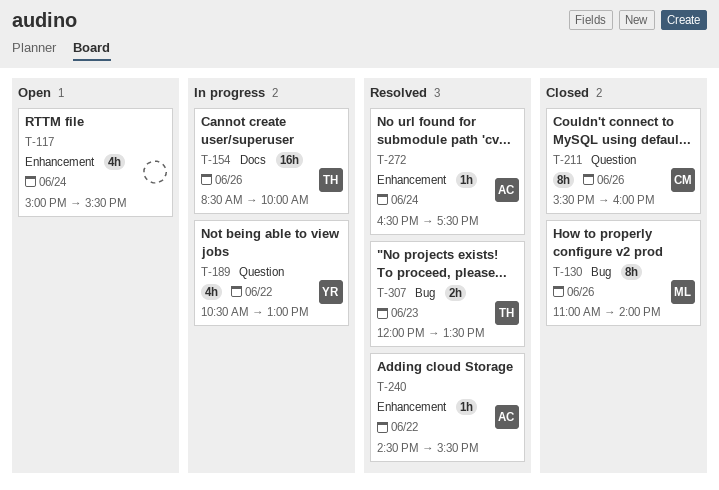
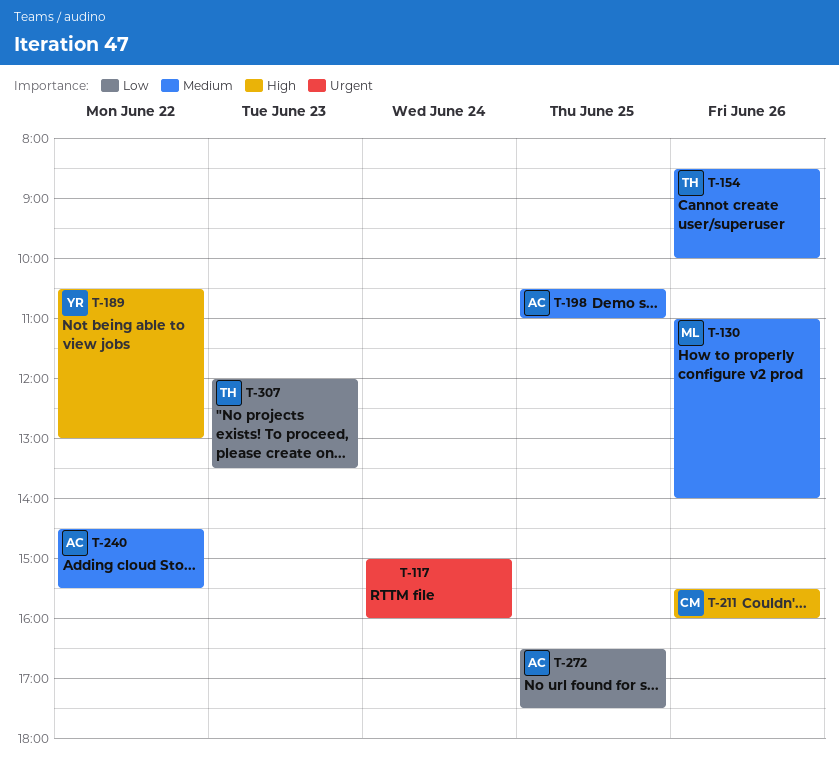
T-117, ends: 15:30 -> 16:00
T-198: none -> present
T-272, day: Jun 24 -> Jun 25

